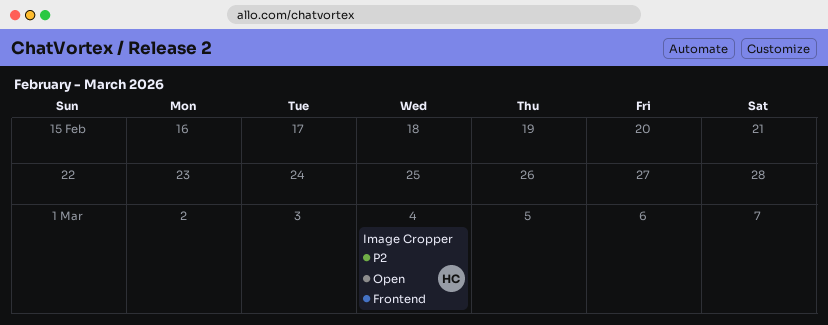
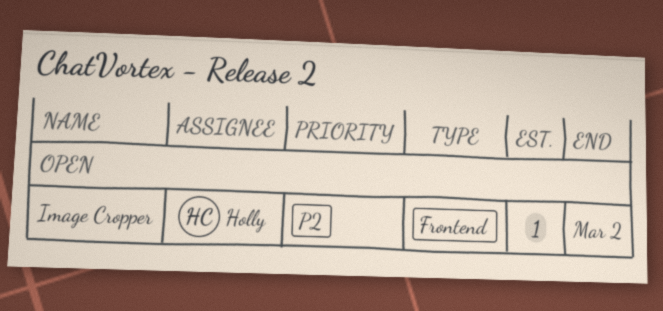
Image Cropper, due: Mar 4 -> Mar 2

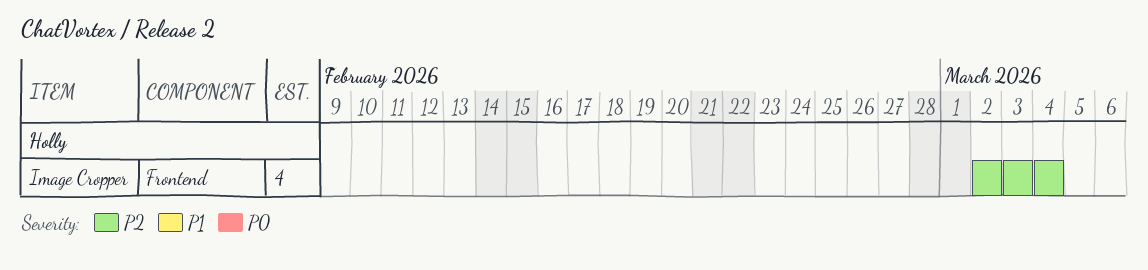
Image Cropper, estimate: 1 -> 4
Image Cropper, due: Mar 2 -> Mar 4

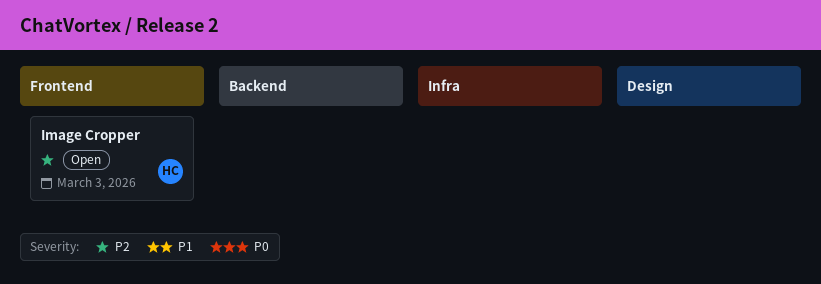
Image Cropper, due: Mar 4 -> Mar 3

